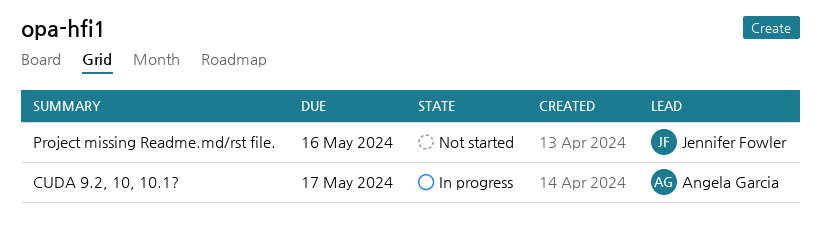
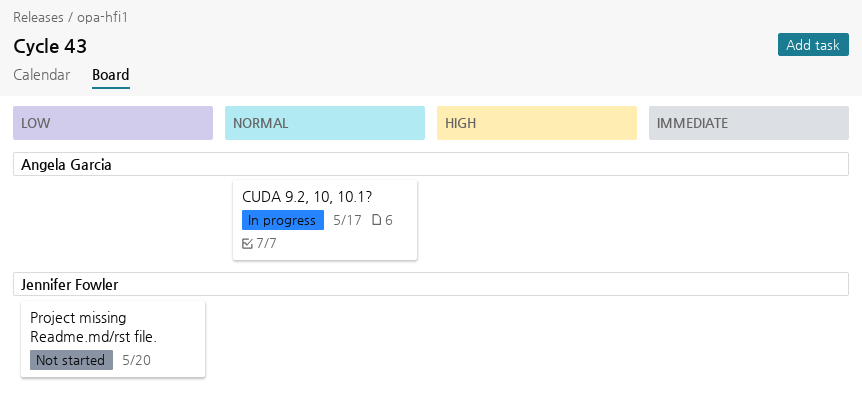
Project missing Readme.md/rst file., due: May 16 -> May 20

